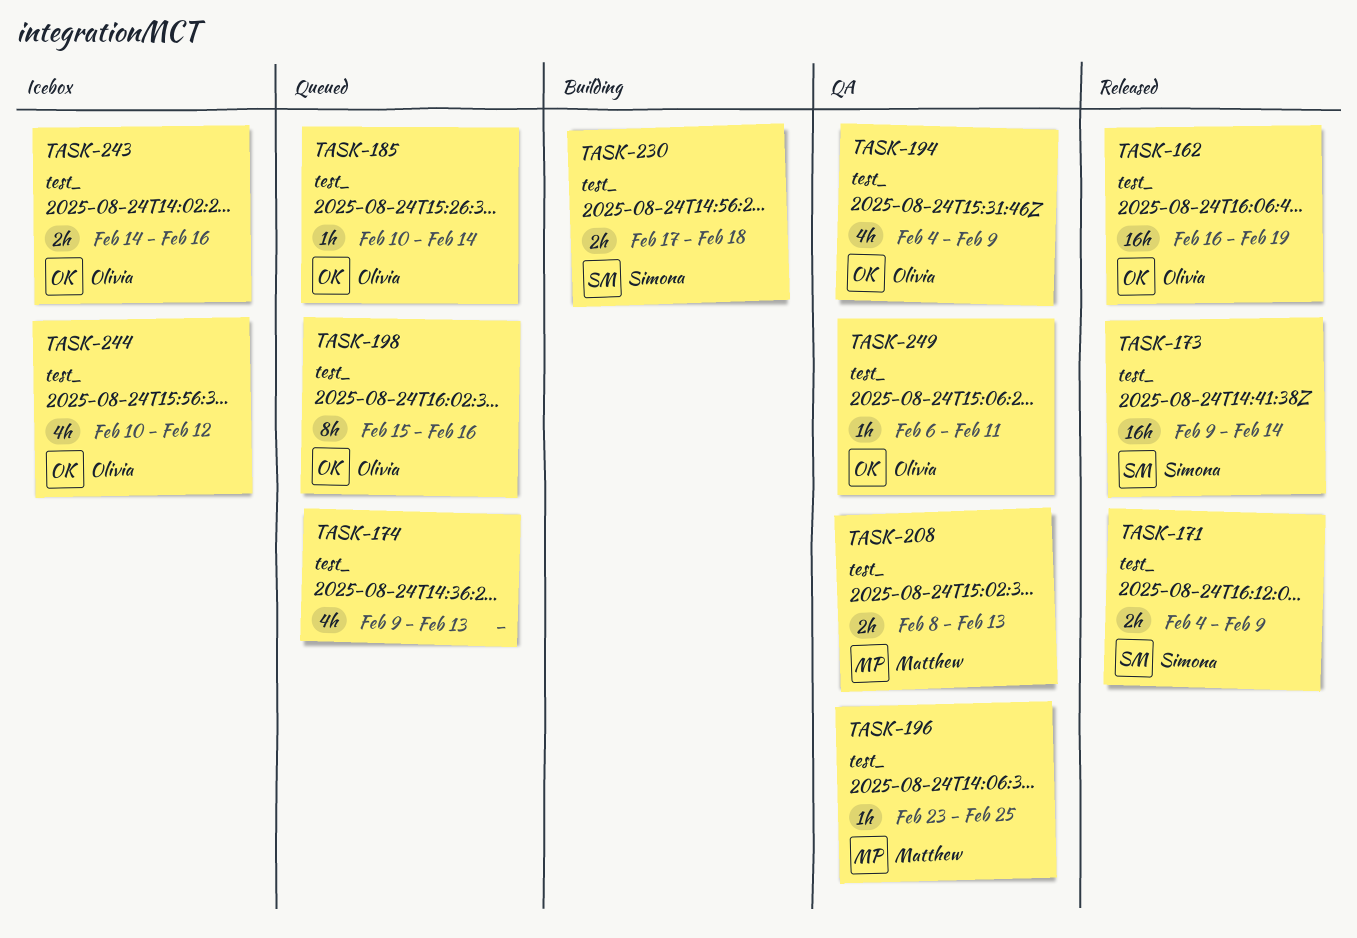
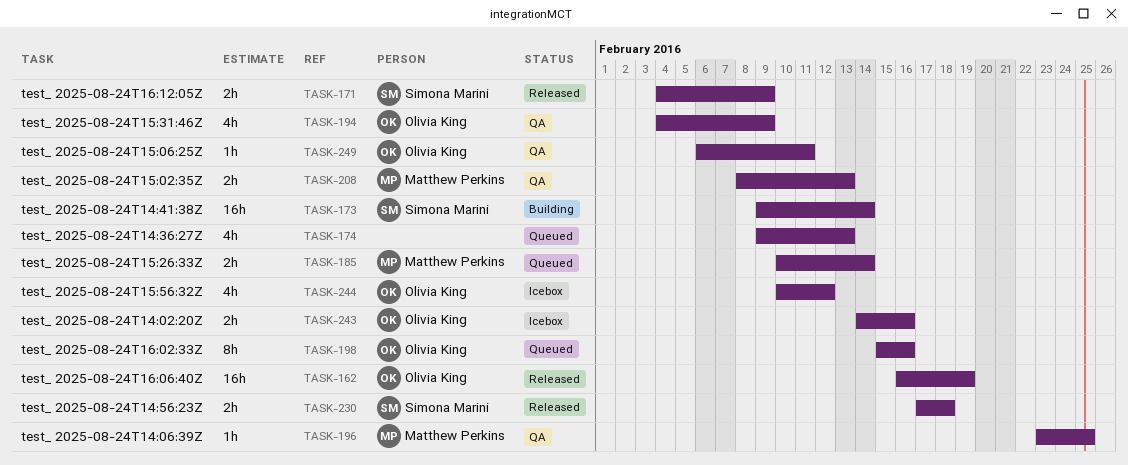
TASK-173, status: Released -> Building
TASK-185, owner: Olivia King -> Matthew Perkins
TASK-185, estimate: 1h -> 2h
TASK-230, status: Building -> Released

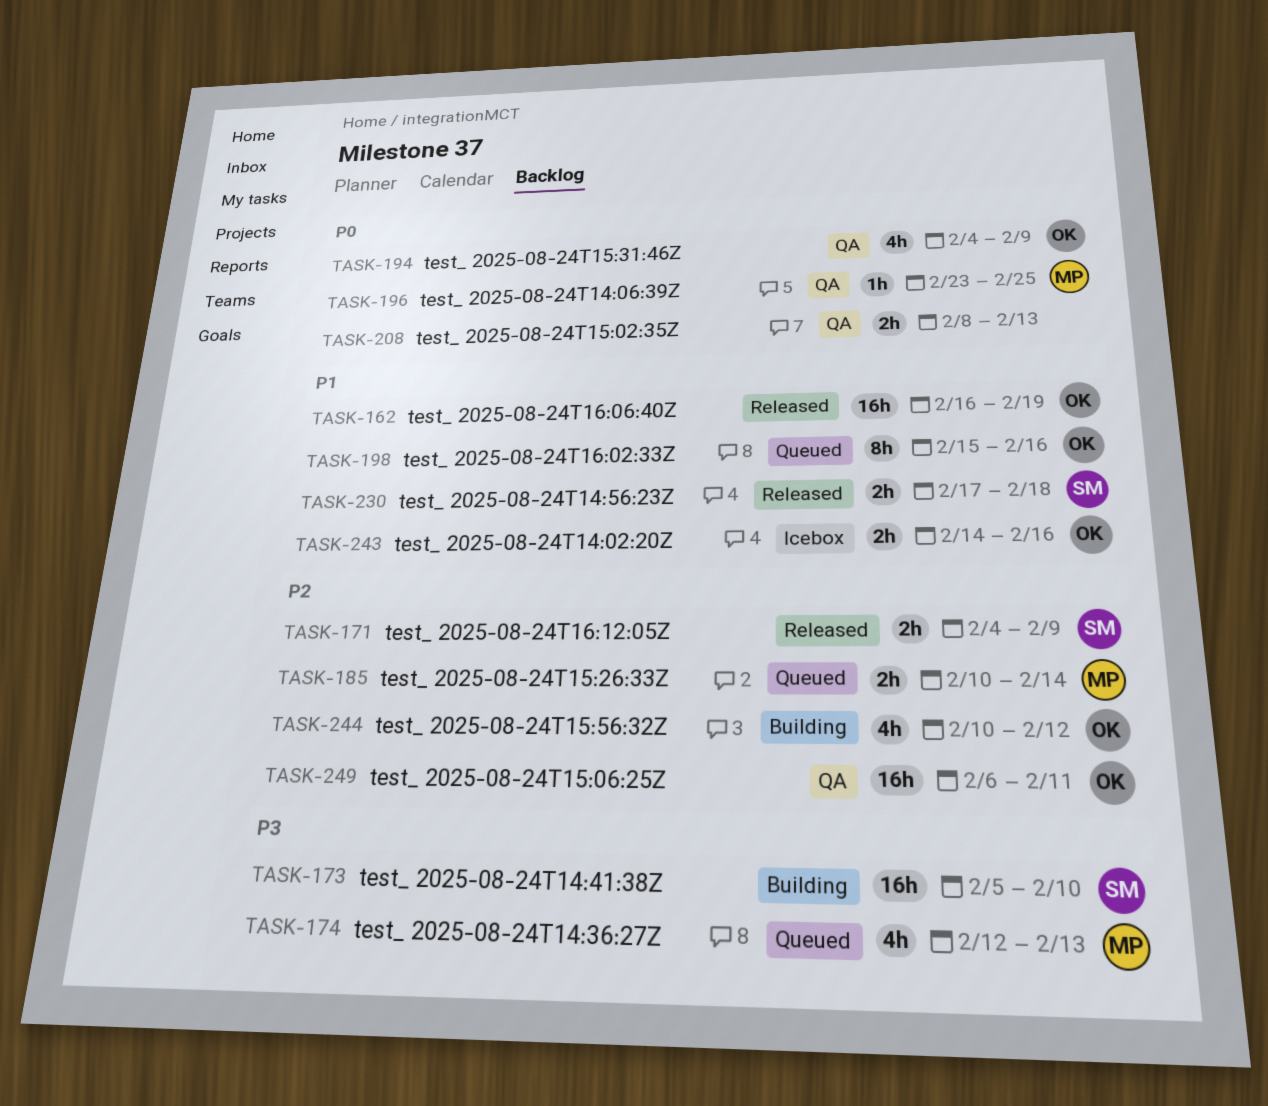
TASK-173, start: Feb 9 -> Feb 5
TASK-173, due: Feb 14 -> Feb 10
TASK-174, owner: none -> Matthew Perkins
TASK-174, start: Feb 9 -> Feb 12
TASK-208, owner: Matthew Perkins -> none
TASK-244, status: Icebox -> Building
TASK-249, estimate: 1h -> 16h

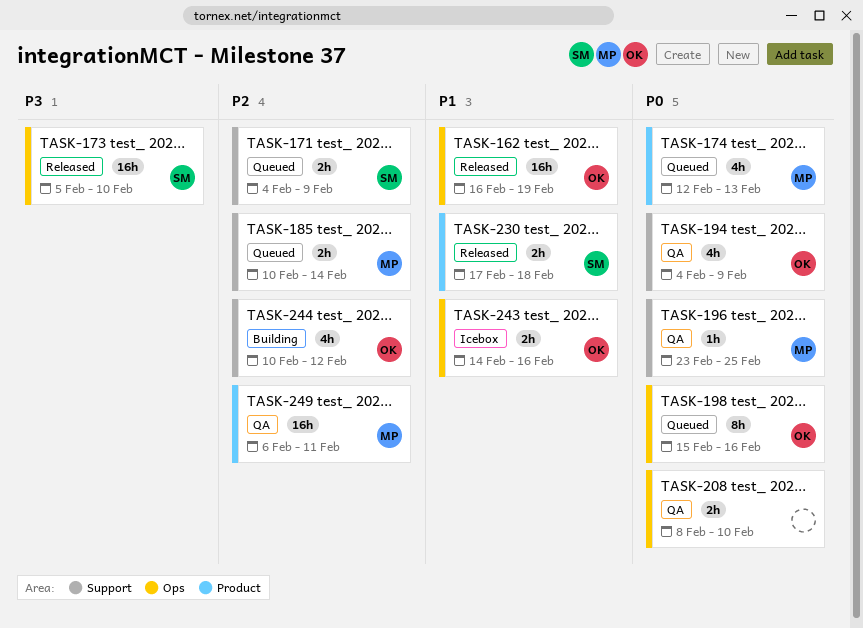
TASK-171, status: Released -> Queued
TASK-173, status: Building -> Released
TASK-174, priority: P3 -> P0
TASK-198, priority: P1 -> P0
TASK-208, due: Feb 13 -> Feb 10
TASK-249, owner: OK -> MP

